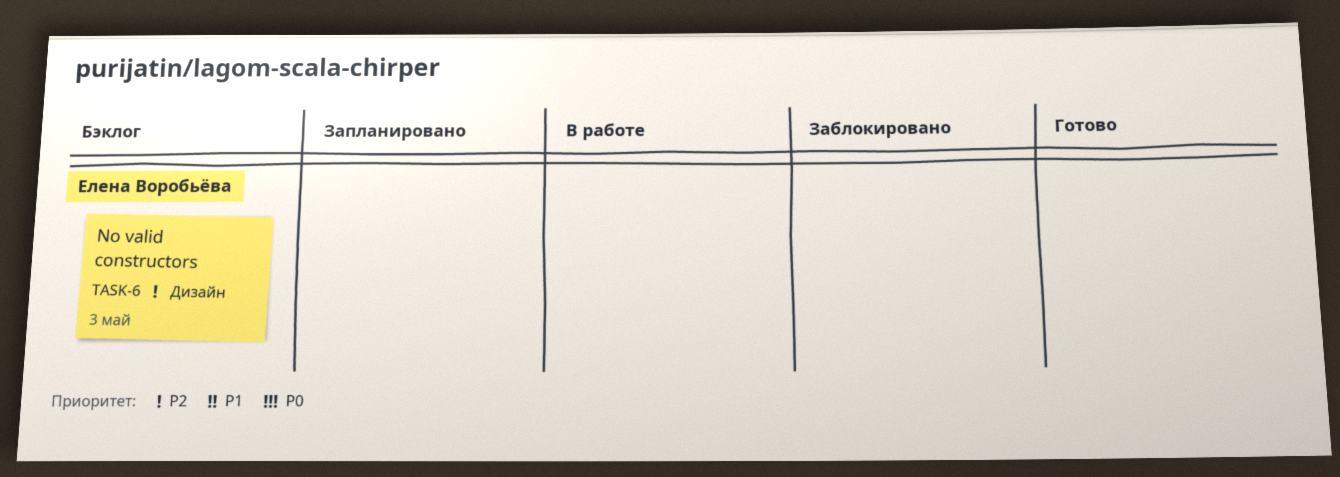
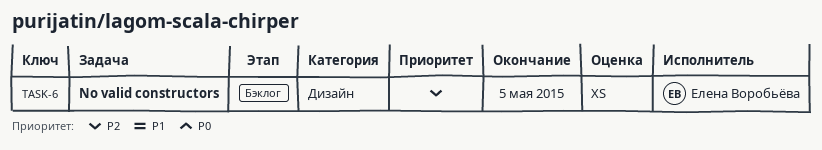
TASK-6, due: May 3 -> May 5

